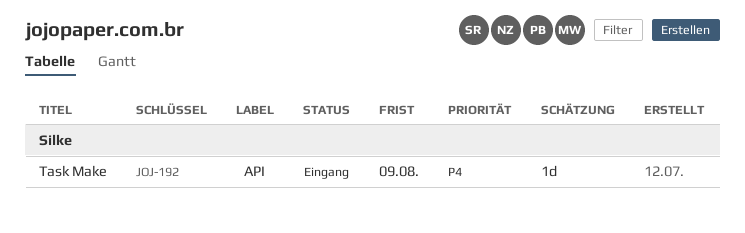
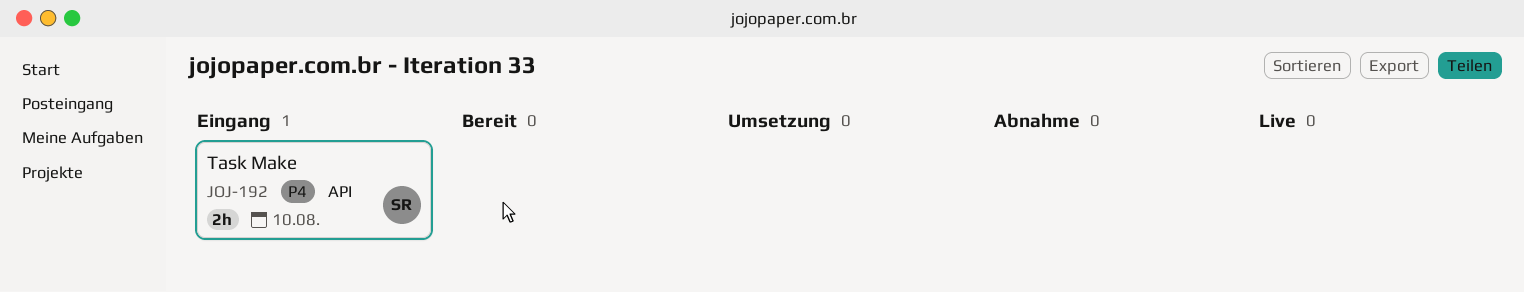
JOJ-192, estimate: 1d -> 2h
JOJ-192, due: Aug 9 -> Aug 10

